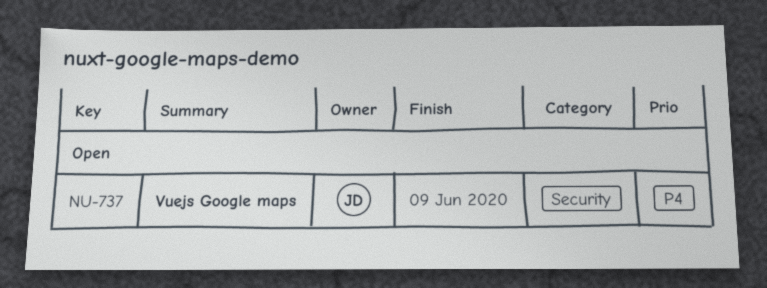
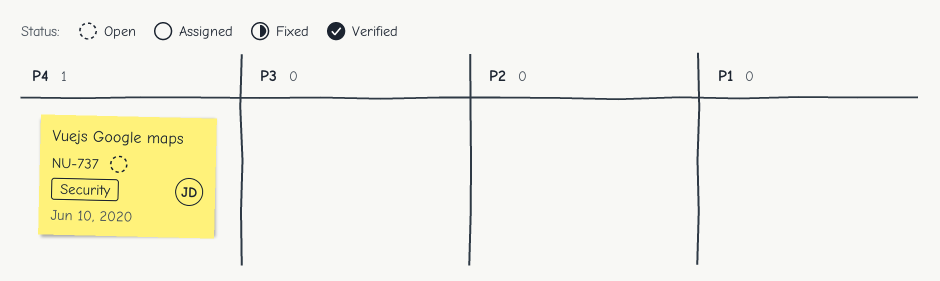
NU-737, due: Jun 9 -> Jun 10

